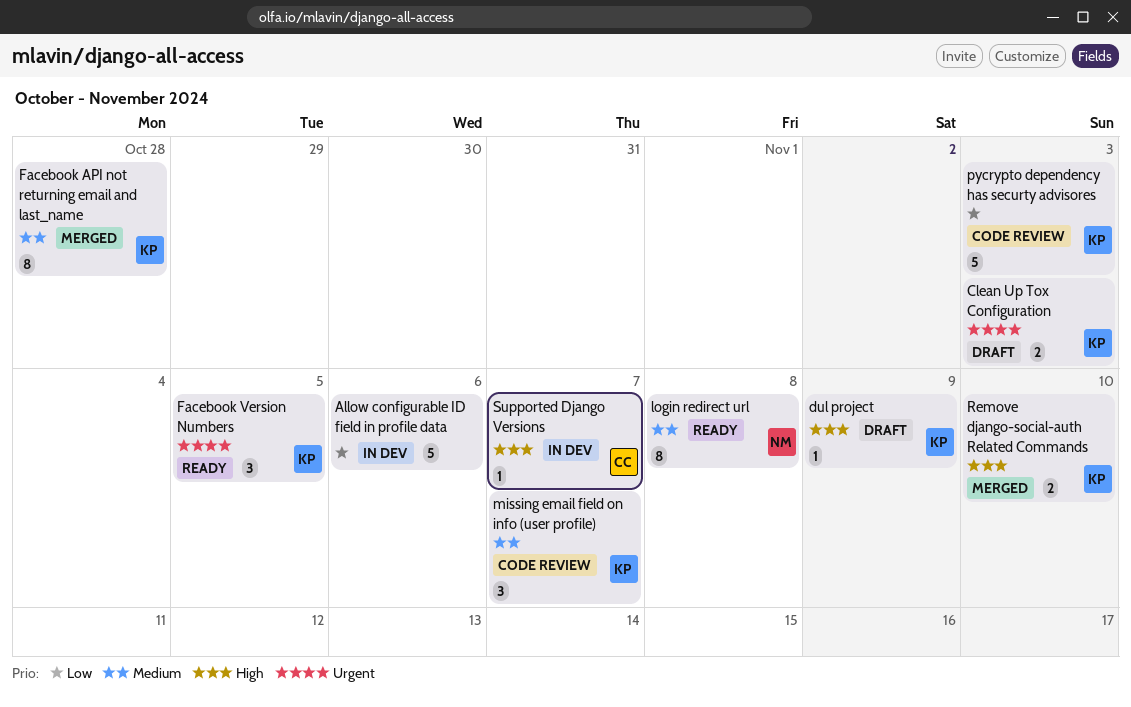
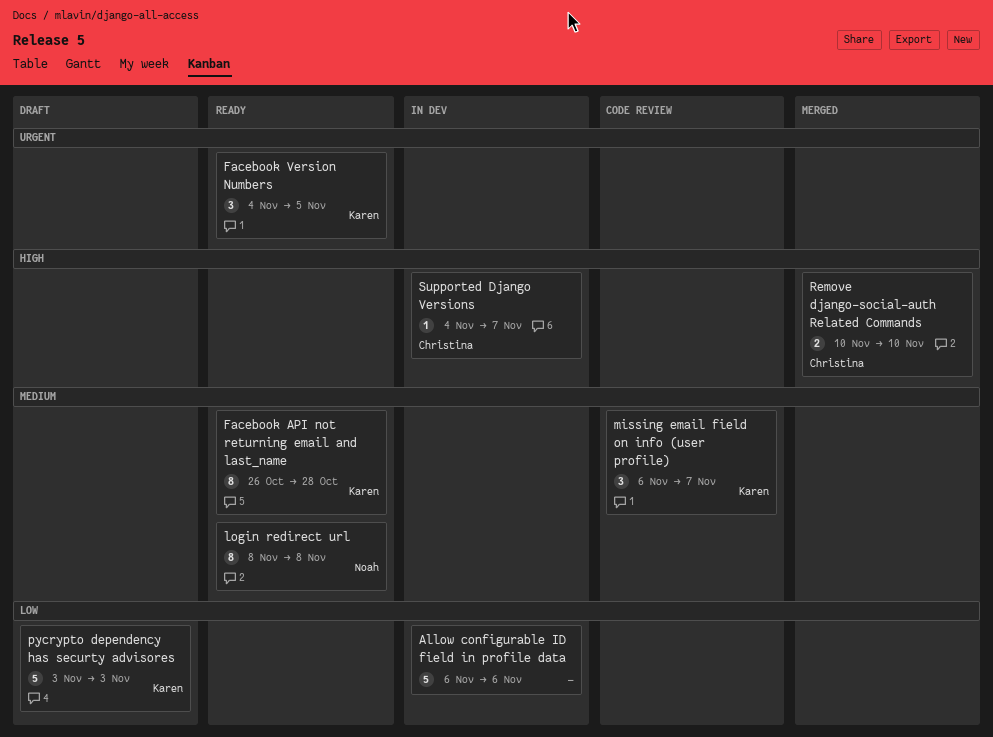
Clean Up Tox Configuration: present -> none
dul project: present -> none
Facebook API not returning email and last_name, status: Merged -> Ready
pycrypto dependency has securty advisores, status: Code review -> Draft
Remove django-social-auth Related Commands, owner: Karen -> Christina

